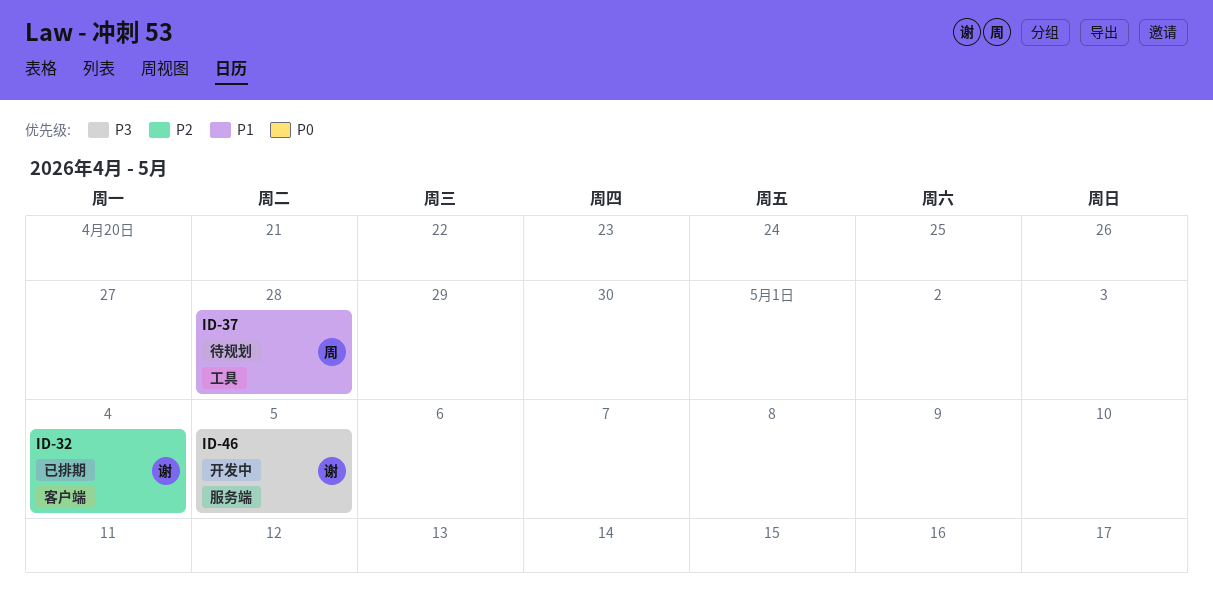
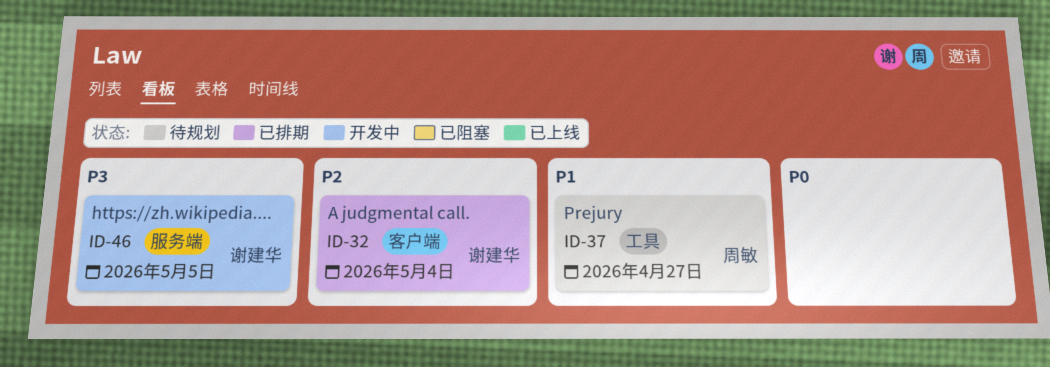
ID-37, due: Apr 28 -> Apr 27

